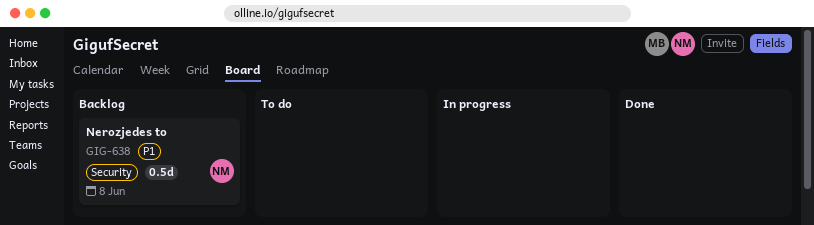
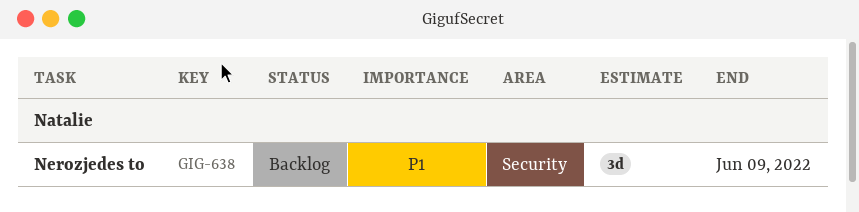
GIG-638, estimate: 0.5d -> 3d
GIG-638, due: Jun 8 -> Jun 9

